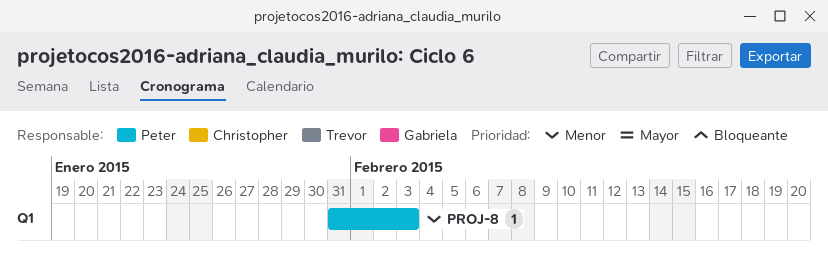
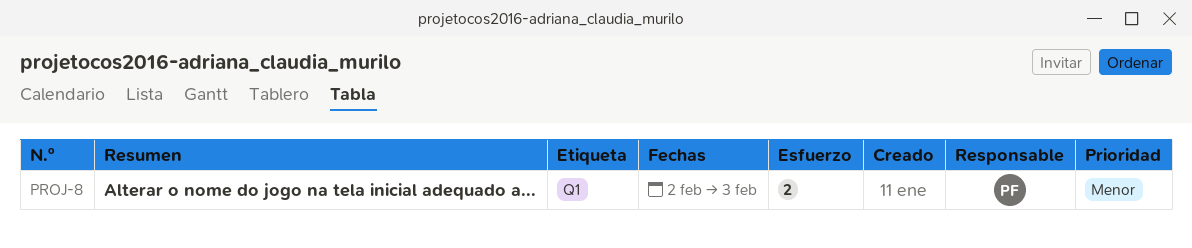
PROJ-8, estimate: 1 -> 2
PROJ-8, start: Jan 31 -> Feb 2

